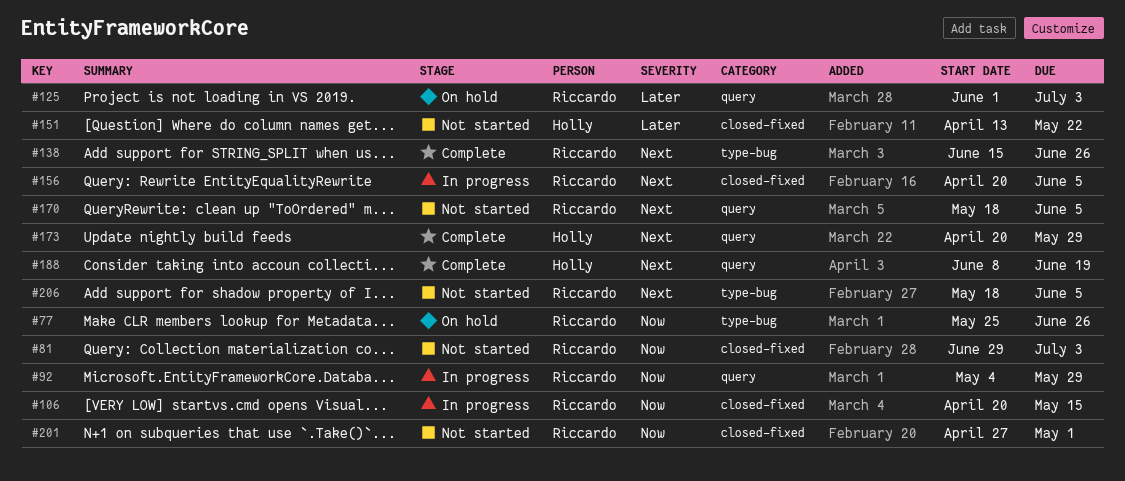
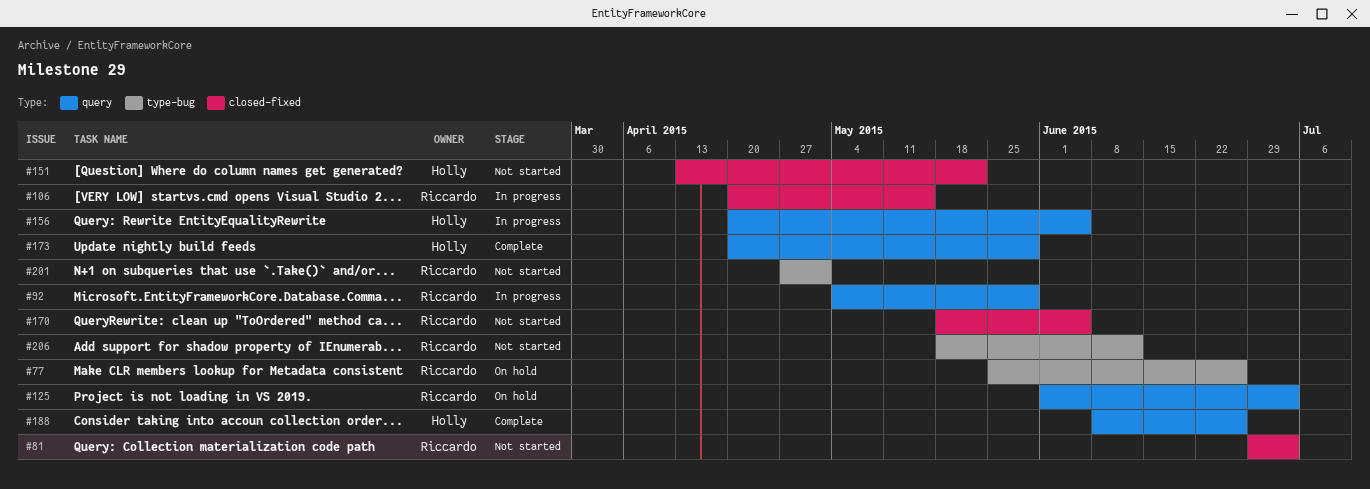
#138: present -> none
#156, owner: Riccardo -> Holly
#156, label: closed-fixed -> query
#170, label: query -> closed-fixed
#188, due: Jun 19 -> Jun 26
#201, label: closed-fixed -> type-bug
#206, due: Jun 5 -> Jun 12

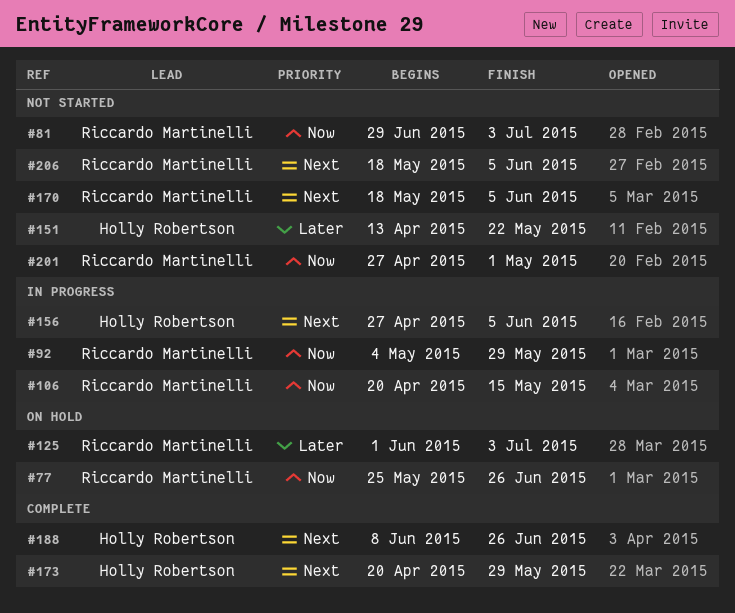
#156, start: Apr 20 -> Apr 27
#206, due: Jun 12 -> Jun 5

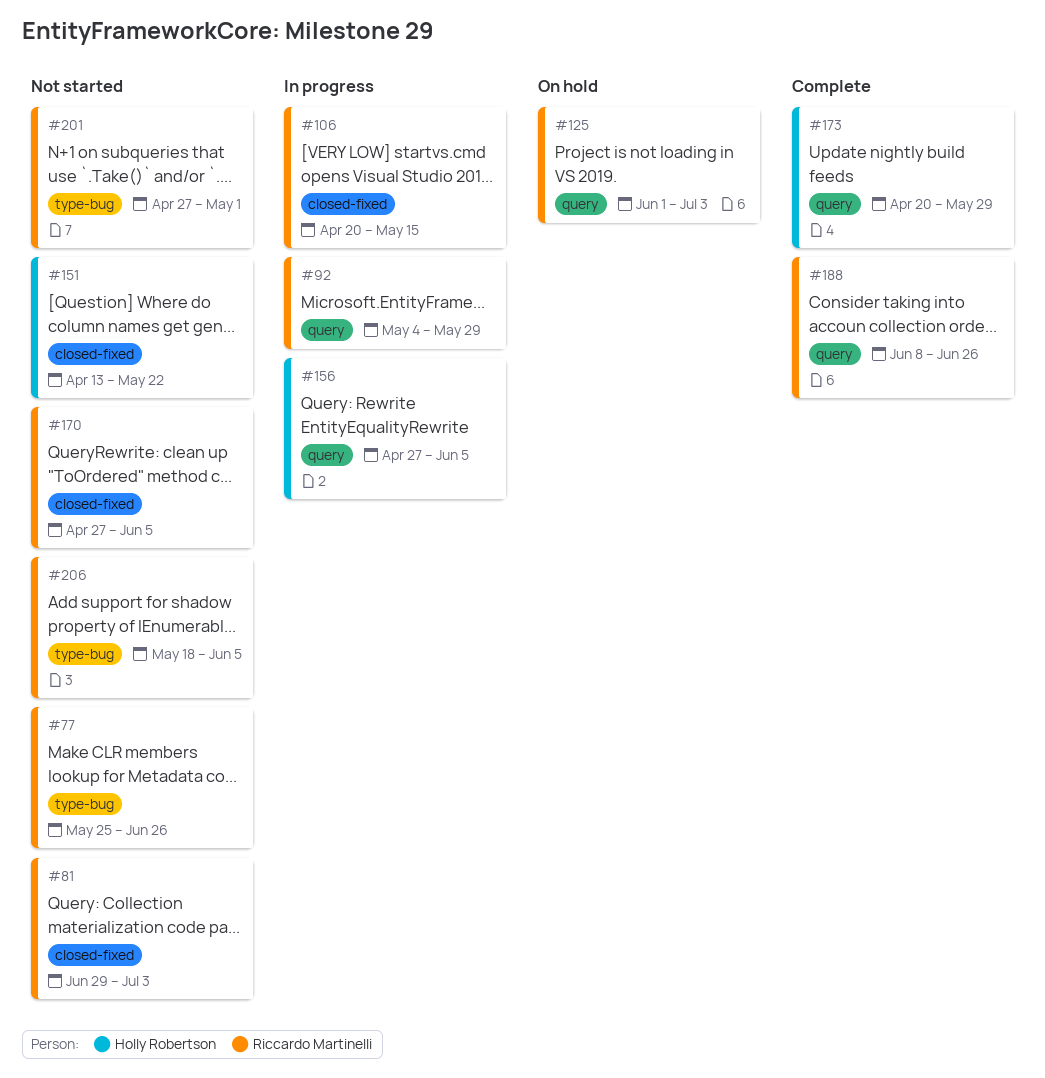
#77, status: On hold -> Not started
#170, start: May 18 -> Apr 27
#188, owner: Holly Robertson -> Riccardo Martinelli

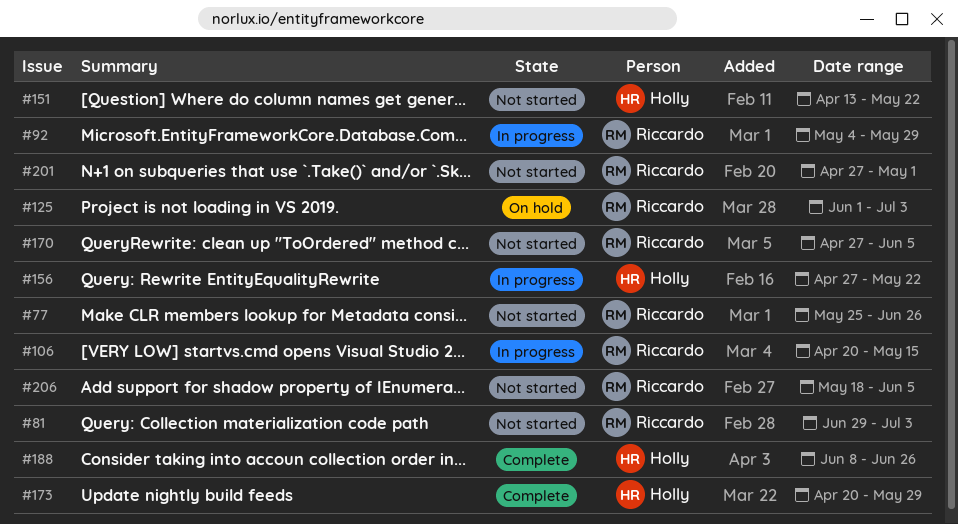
#156, due: Jun 5 -> May 22
#188, owner: Riccardo Martinelli -> Holly Robertson

